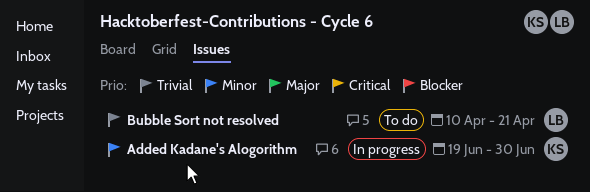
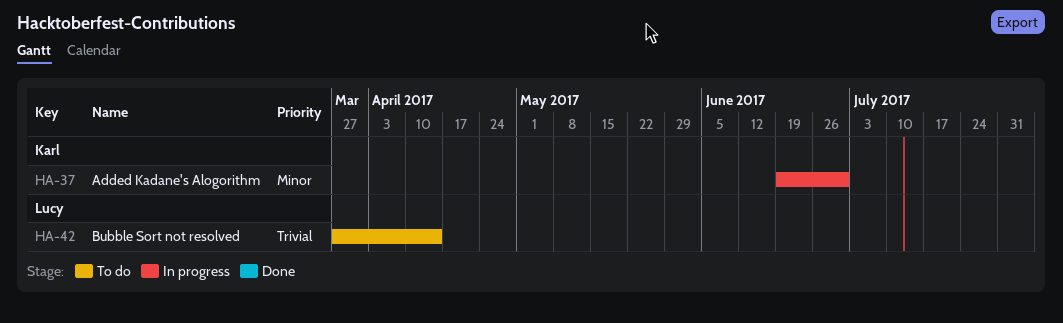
Bubble Sort not resolved, start: Apr 10 -> Mar 27
Bubble Sort not resolved, due: Apr 21 -> Apr 14

